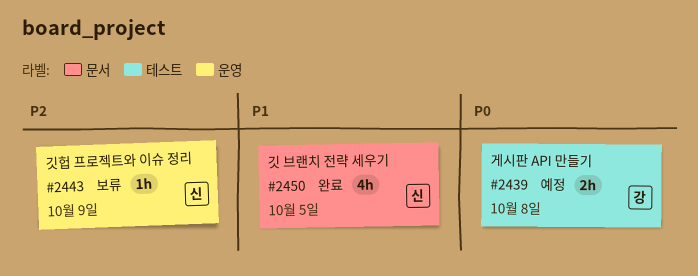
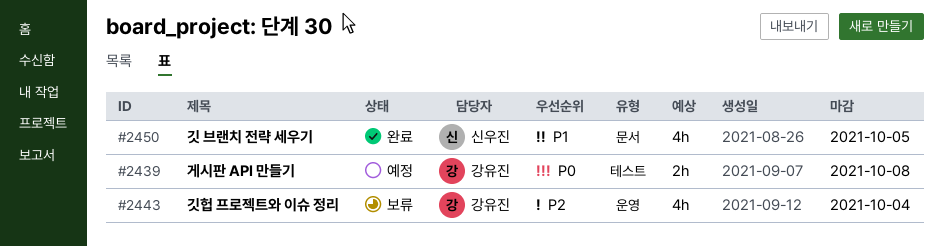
#2443, owner: 신우진 -> 강유진
#2443, estimate: 1h -> 4h
#2443, due: Oct 9 -> Oct 4

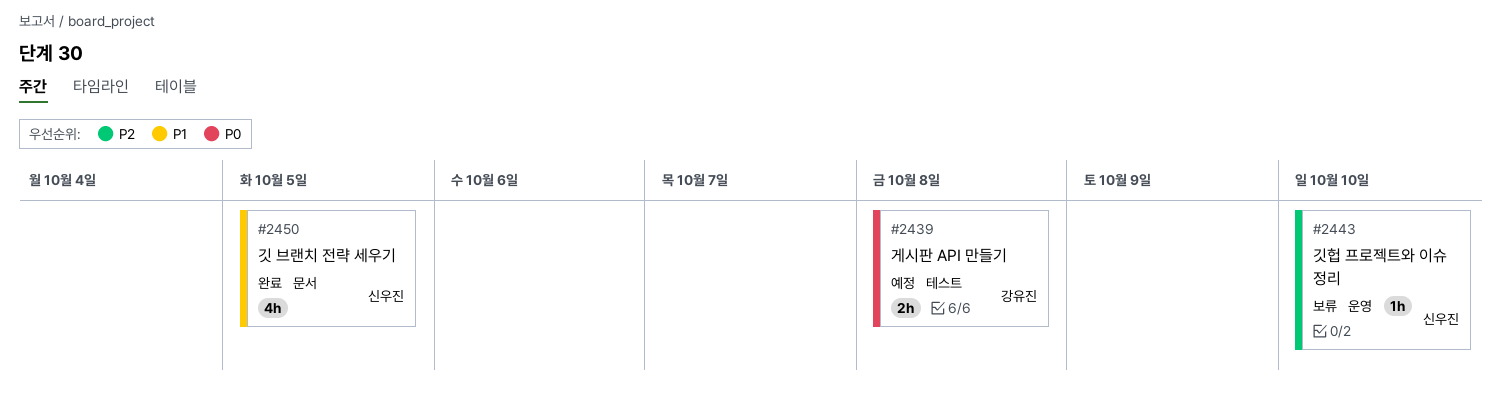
#2443, owner: 강유진 -> 신우진
#2443, estimate: 4h -> 1h
#2443, due: Oct 4 -> Oct 10

